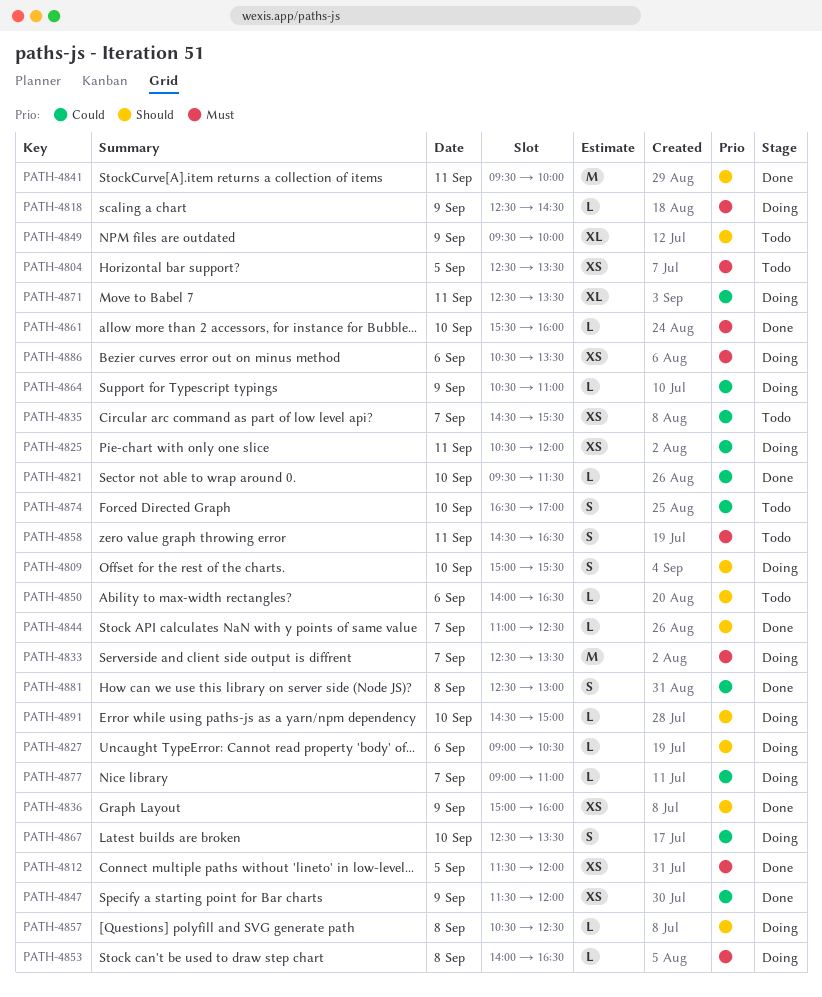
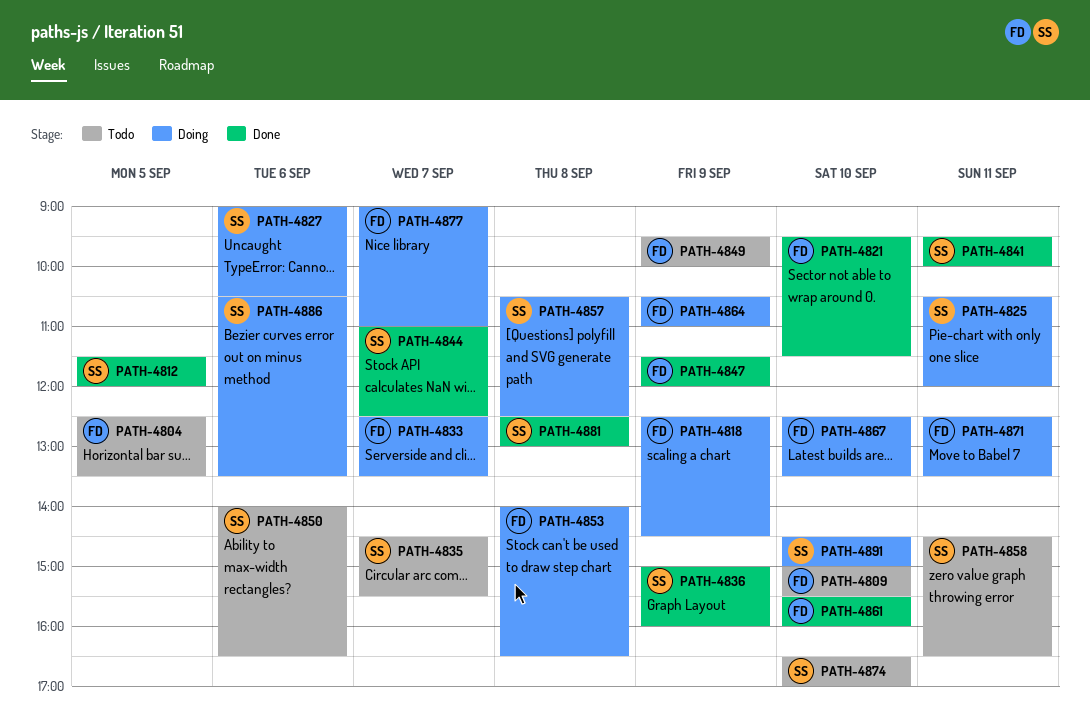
PATH-4809, status: Doing -> Todo

